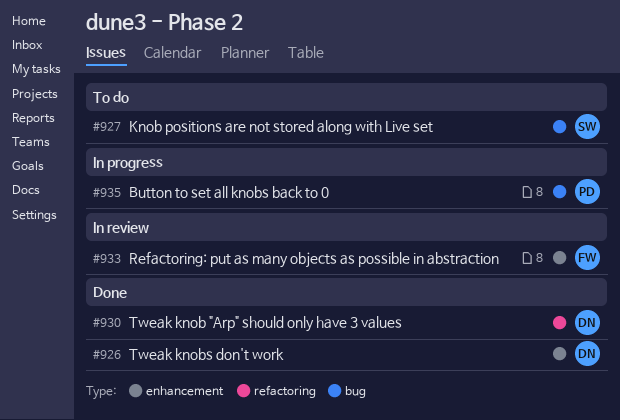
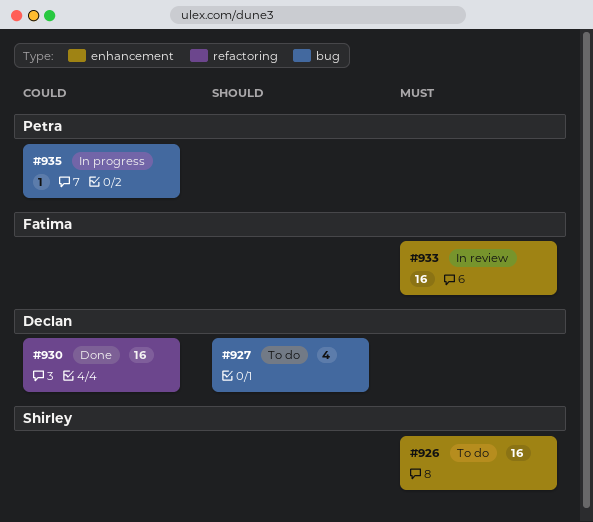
#926, status: Done -> To do
#926, owner: Declan -> Shirley
#927, owner: Shirley -> Declan

